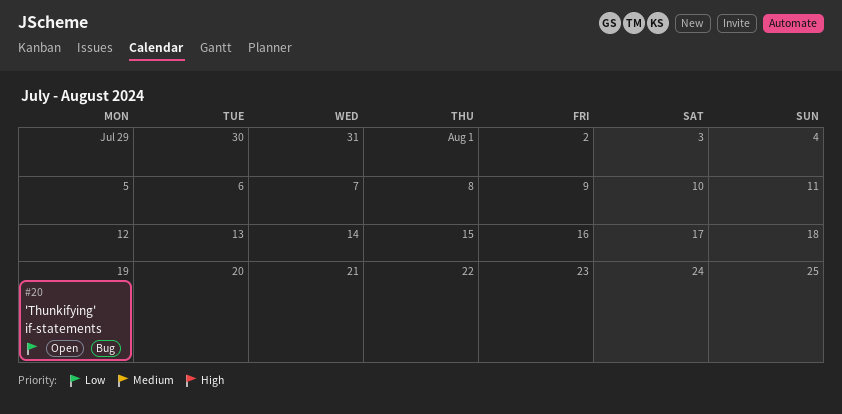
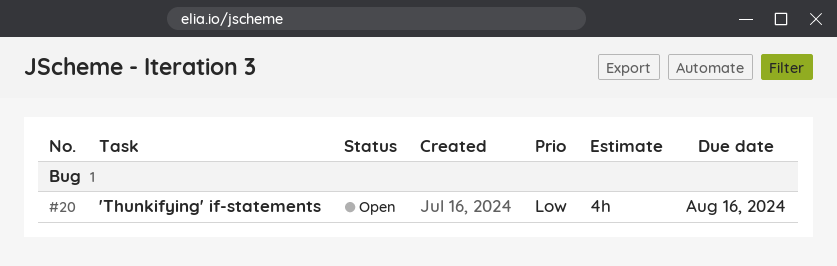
#20, due: Aug 19 -> Aug 16

